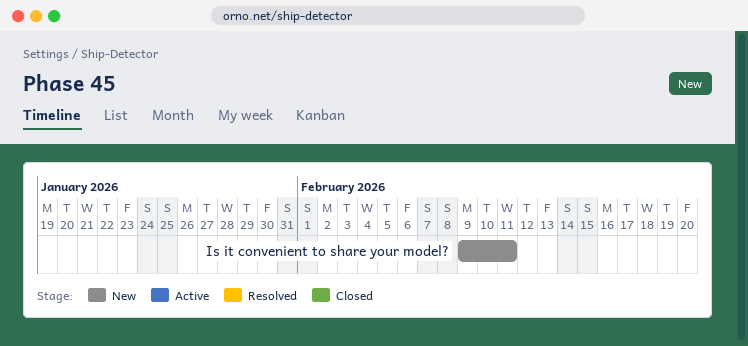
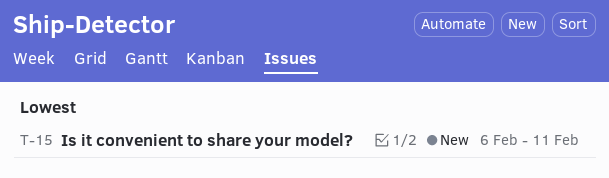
Is it convenient to share your model?, start: Feb 9 -> Feb 6

